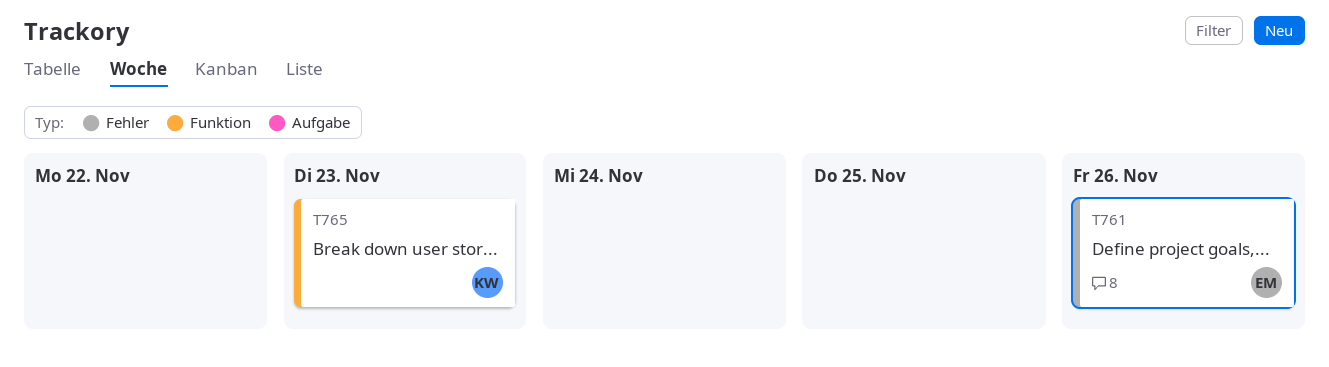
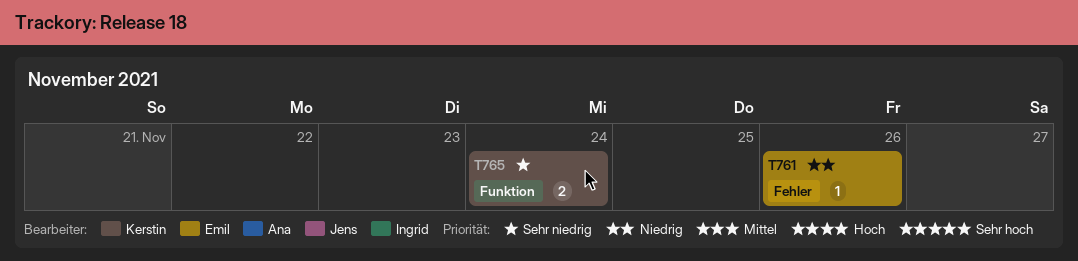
T765, due: Nov 23 -> Nov 24

